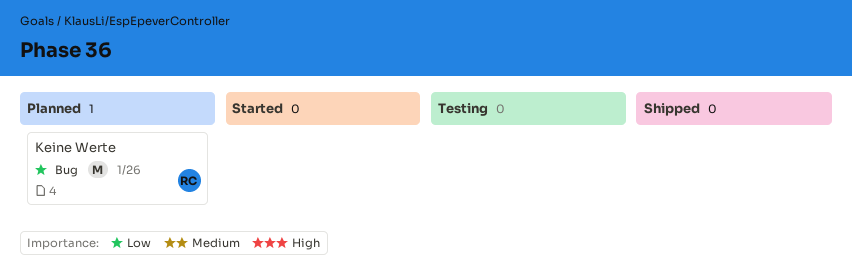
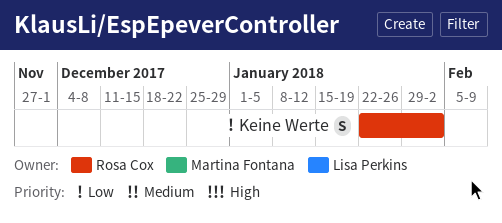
Keine Werte, estimate: M -> S
Keine Werte, due: Jan 26 -> Feb 2

